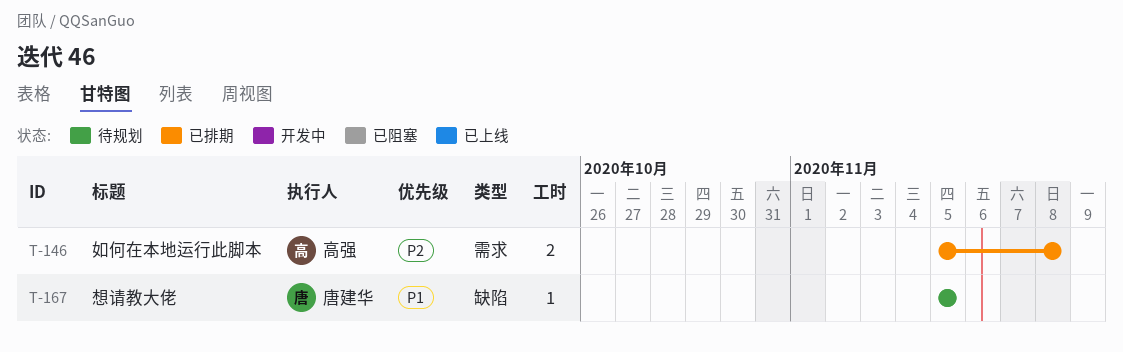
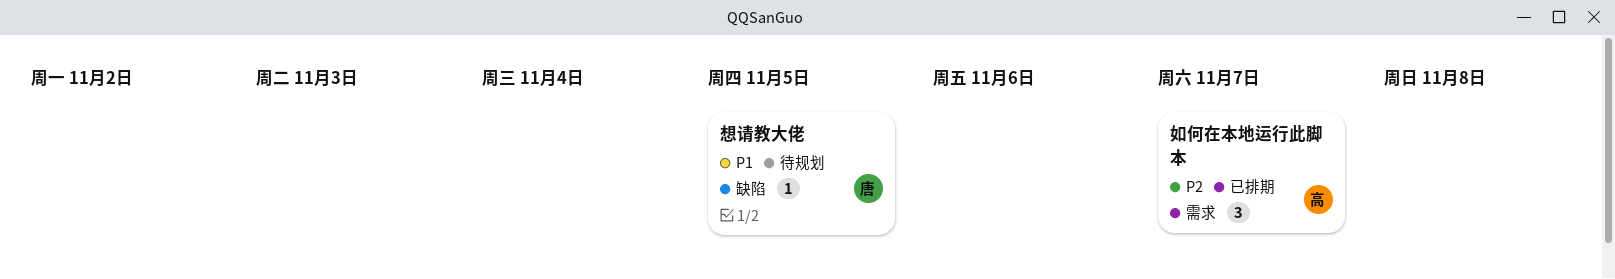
如何在本地运行此脚本, estimate: 2 -> 3
如何在本地运行此脚本, due: Nov 8 -> Nov 7

